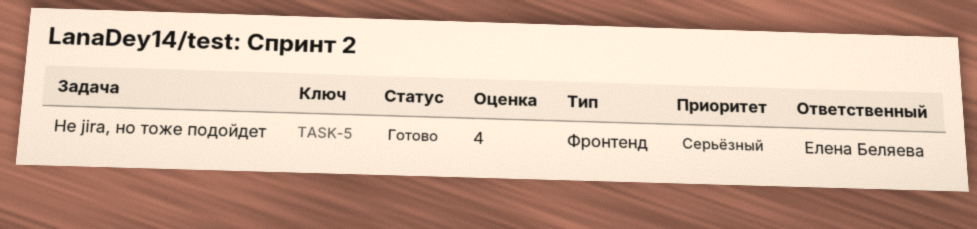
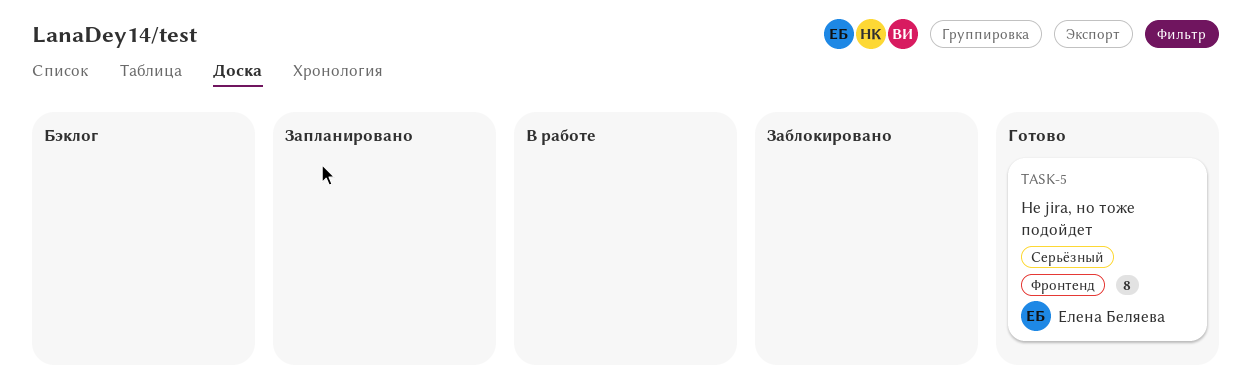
TASK-5, estimate: 4 -> 8

